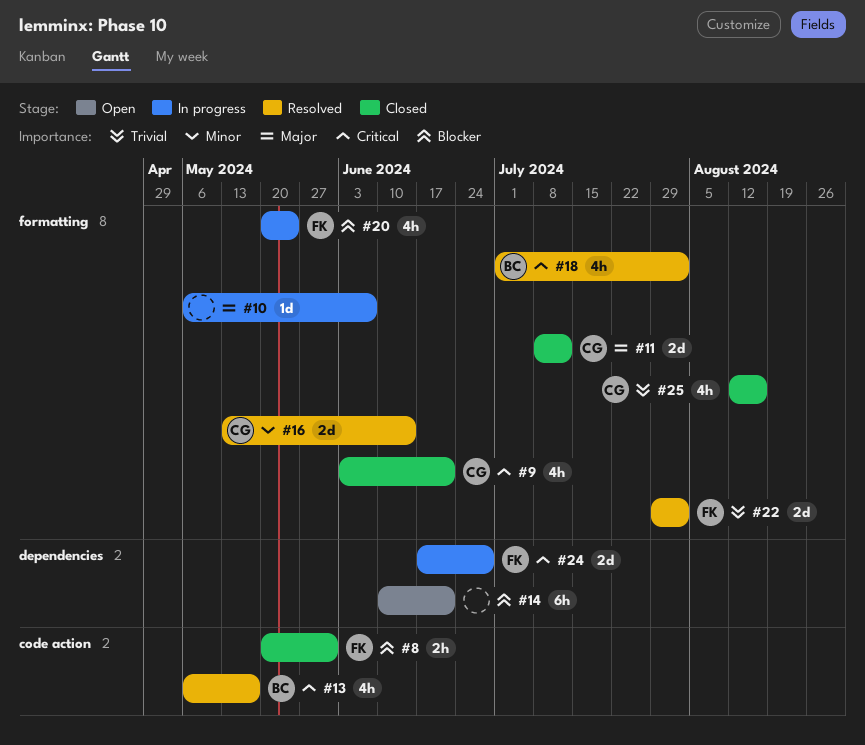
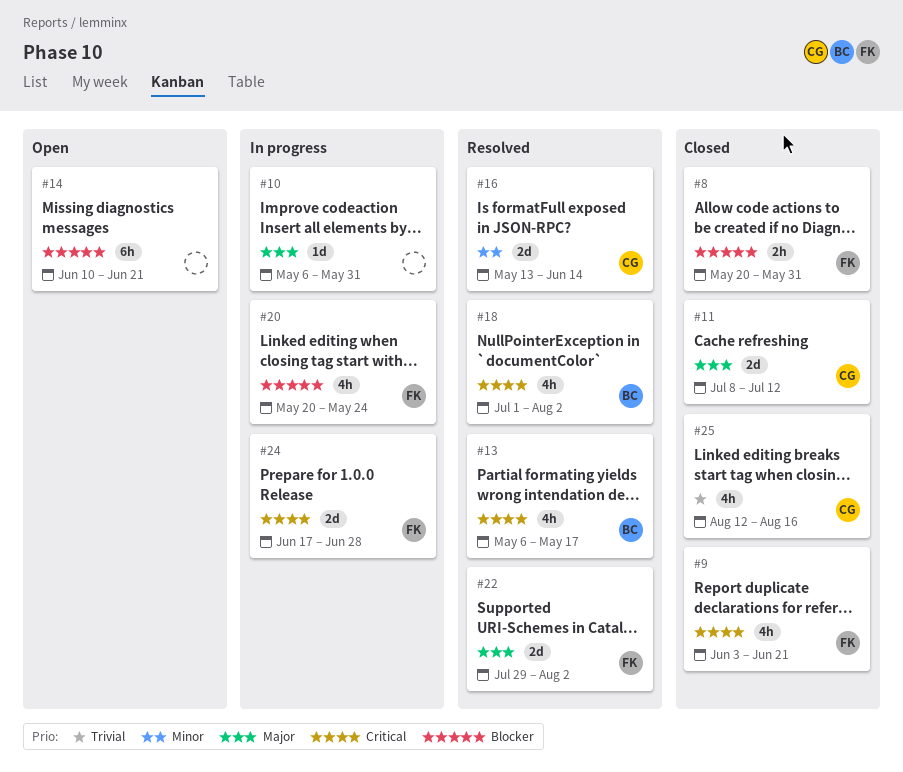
#9, owner: CG -> FK
#10, due: Jun 7 -> May 31
#22, priority: Trivial -> Major

